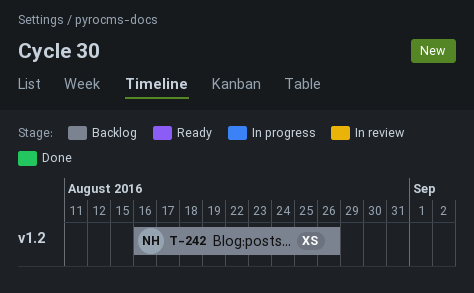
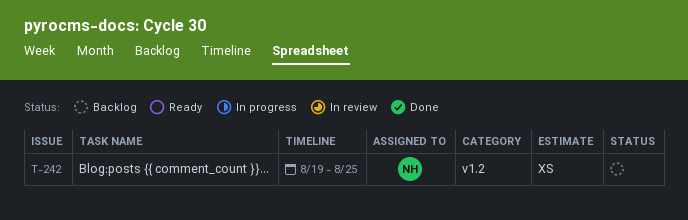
T-242, start: Aug 16 -> Aug 19
T-242, due: Aug 26 -> Aug 25

